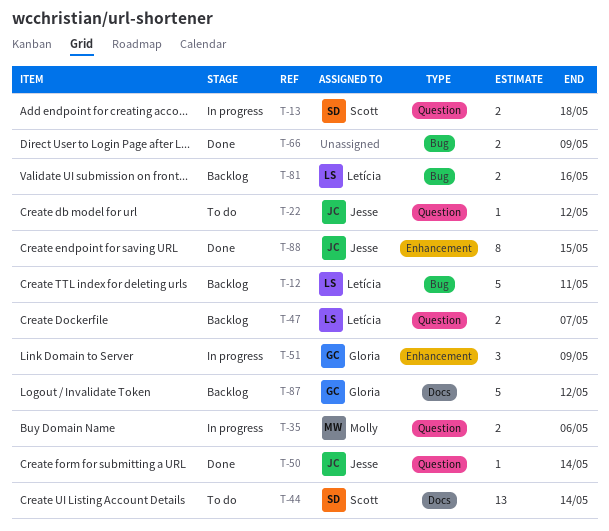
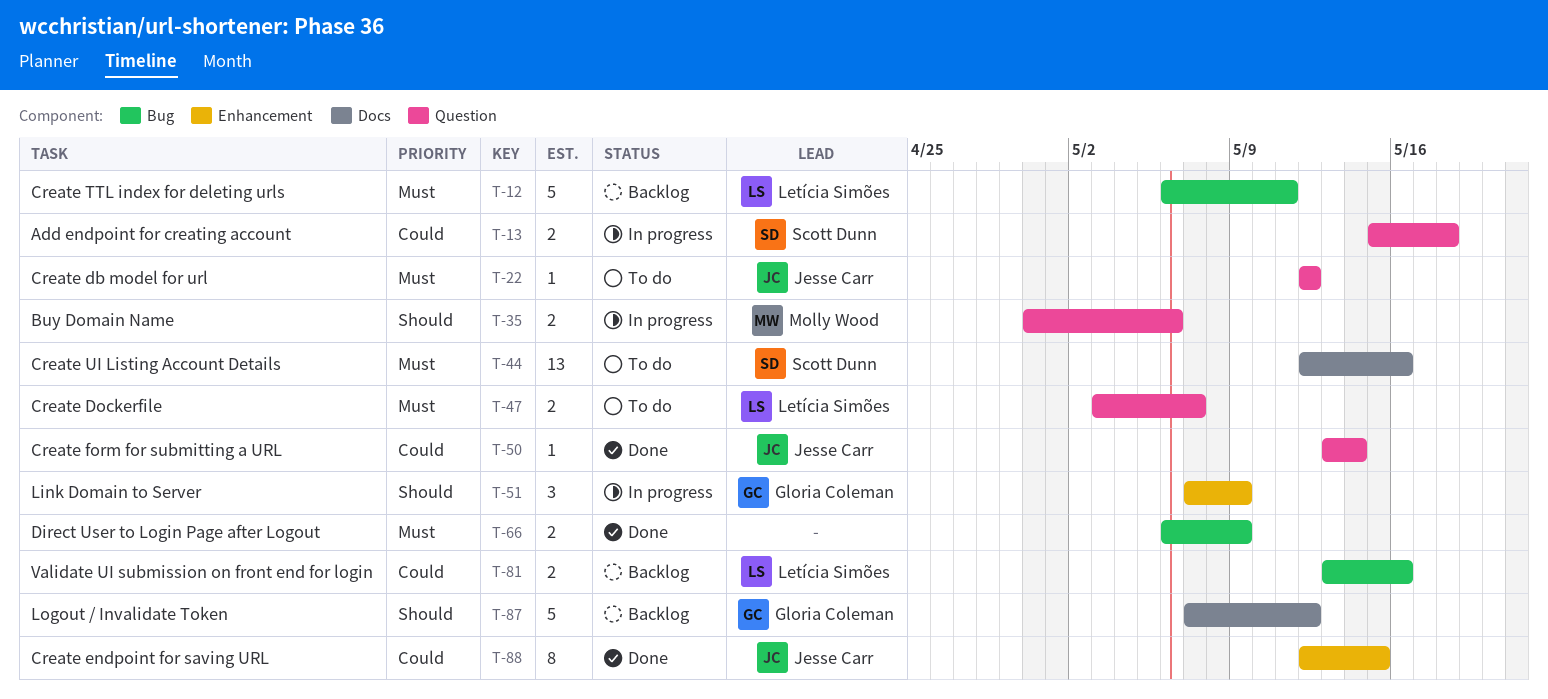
T-44, due: May 14 -> May 16
T-47, status: Backlog -> To do

